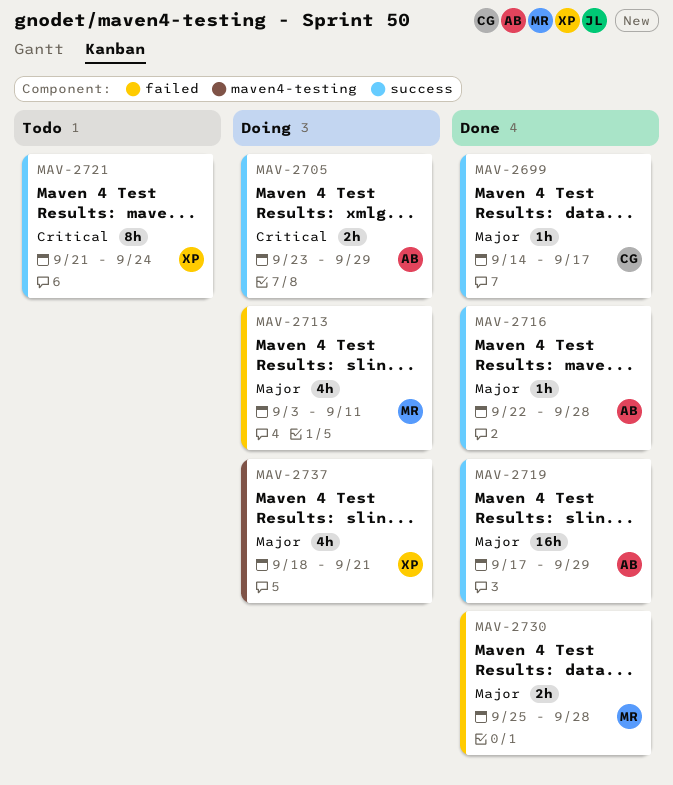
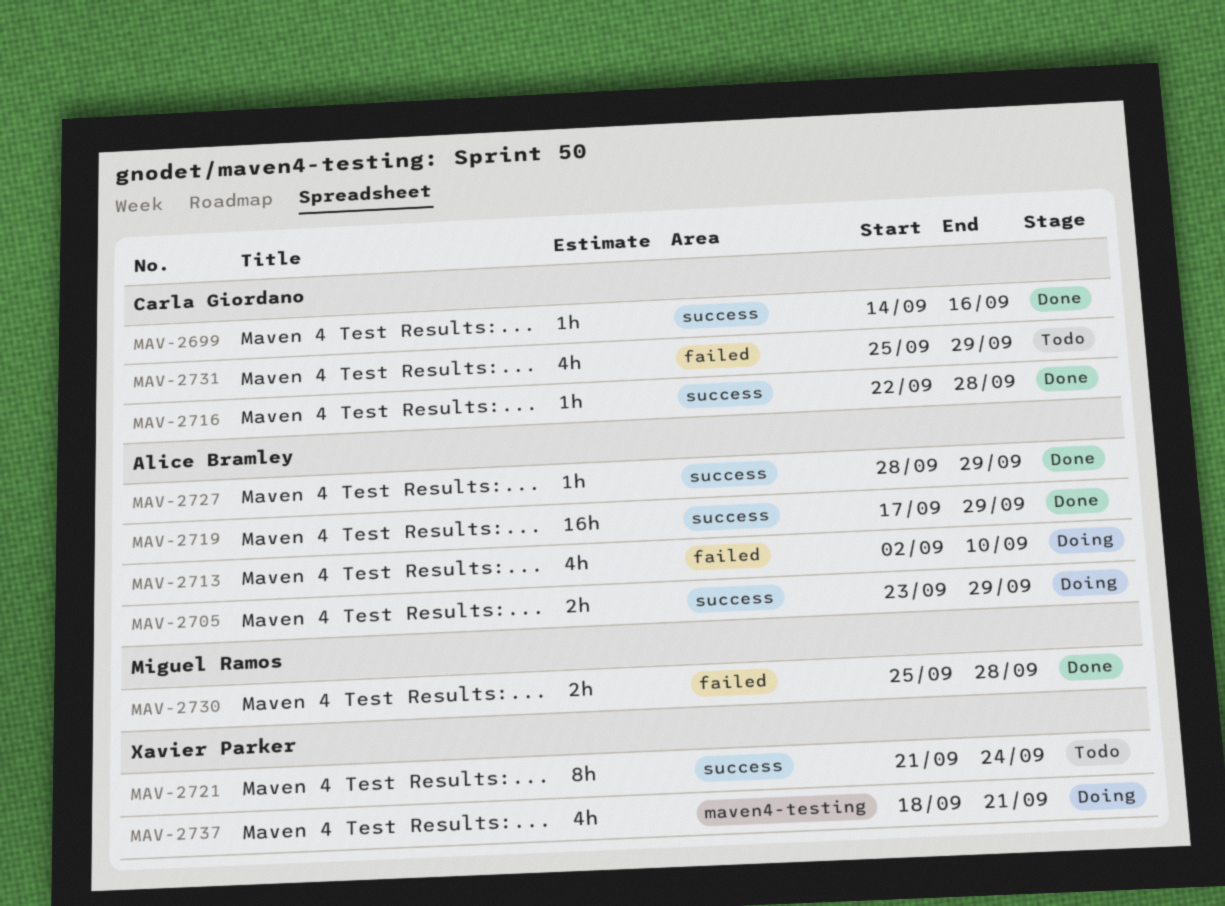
MAV-2699, due: Sep 17 -> Sep 16
MAV-2713, owner: Miguel Ramos -> Alice Bramley
MAV-2713, start: Sep 3 -> Sep 2
MAV-2713, due: Sep 11 -> Sep 10
MAV-2716, owner: Alice Bramley -> Carla Giordano
MAV-2727: none -> present
MAV-2731: none -> present

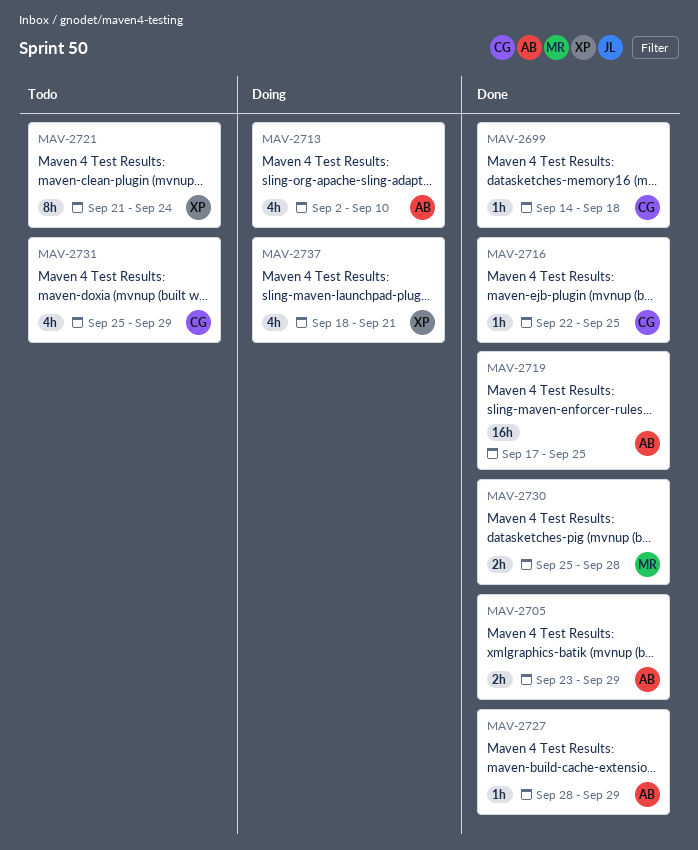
MAV-2699, due: Sep 16 -> Sep 18
MAV-2705, status: Doing -> Done
MAV-2716, due: Sep 28 -> Sep 25
MAV-2719, due: Sep 29 -> Sep 25

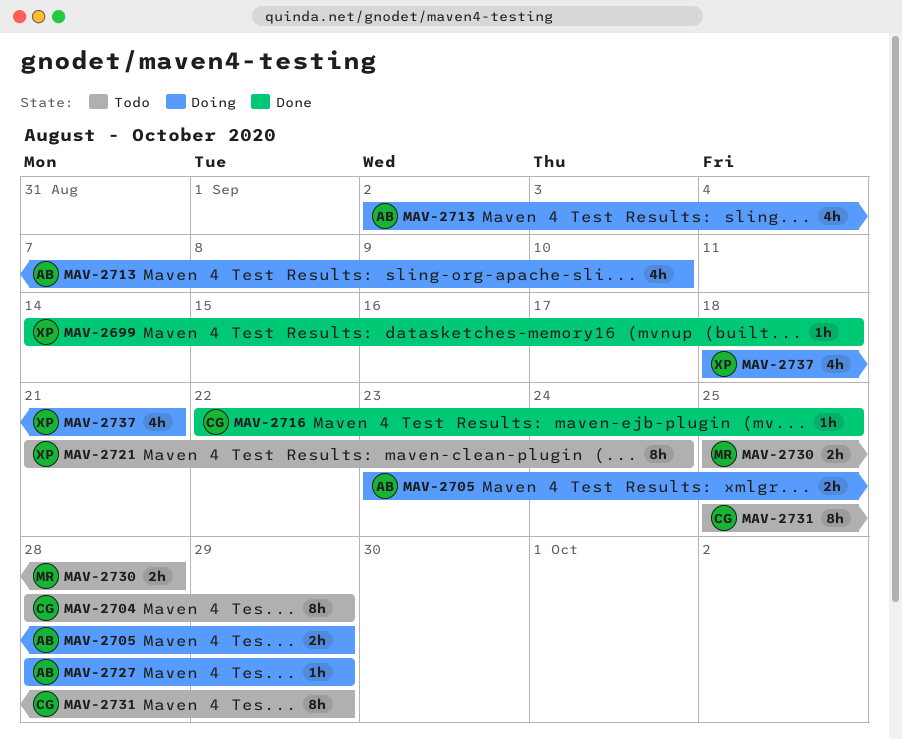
MAV-2699, owner: CG -> XP
MAV-2704: none -> present
MAV-2705, status: Done -> Doing
MAV-2719: present -> none
MAV-2727, status: Done -> Doing
MAV-2730, status: Done -> Todo
MAV-2731, estimate: 4h -> 8h

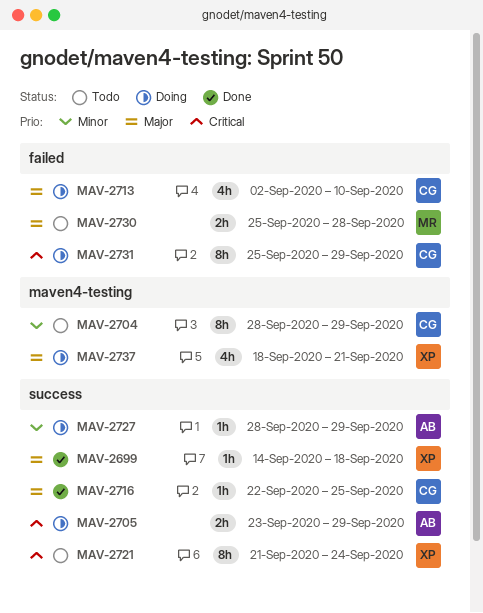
MAV-2713, owner: AB -> CG
MAV-2731, status: Todo -> Doing

